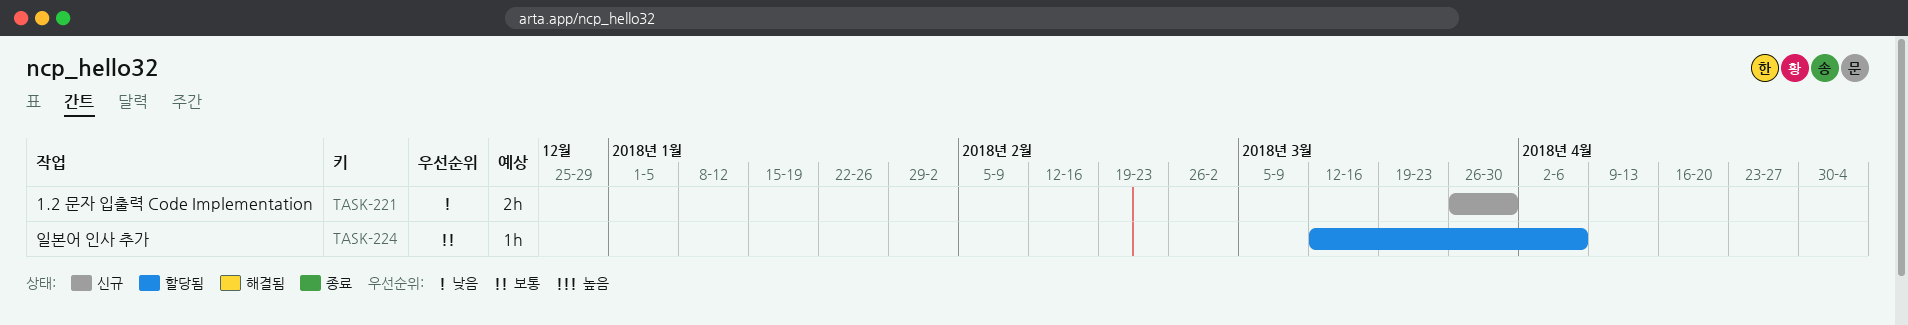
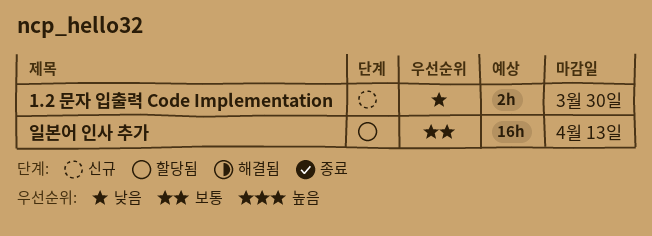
일본어 인사 추가, estimate: 1h -> 16h
일본어 인사 추가, due: Apr 6 -> Apr 13

